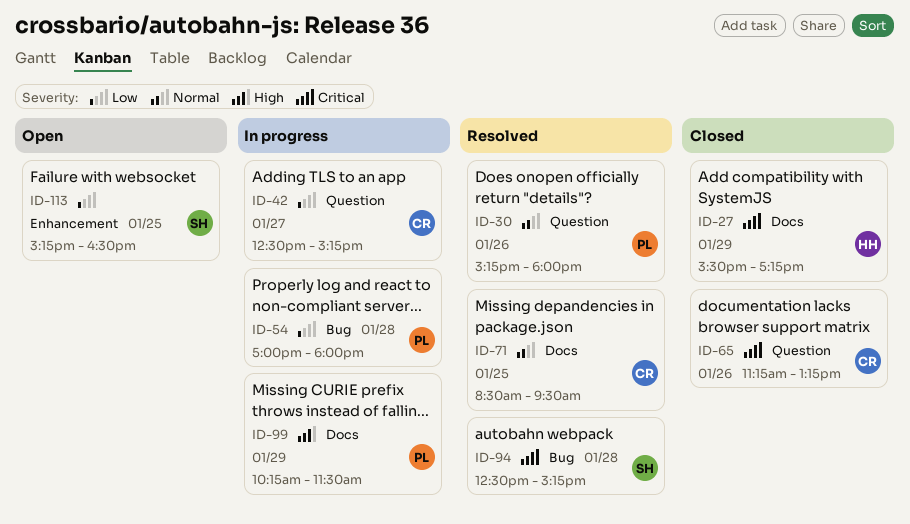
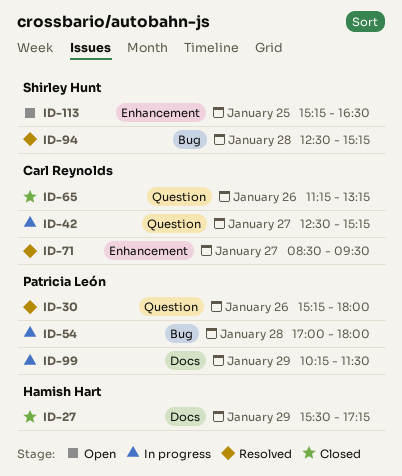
ID-71, label: Docs -> Enhancement
ID-71, day: Jan 25 -> Jan 27

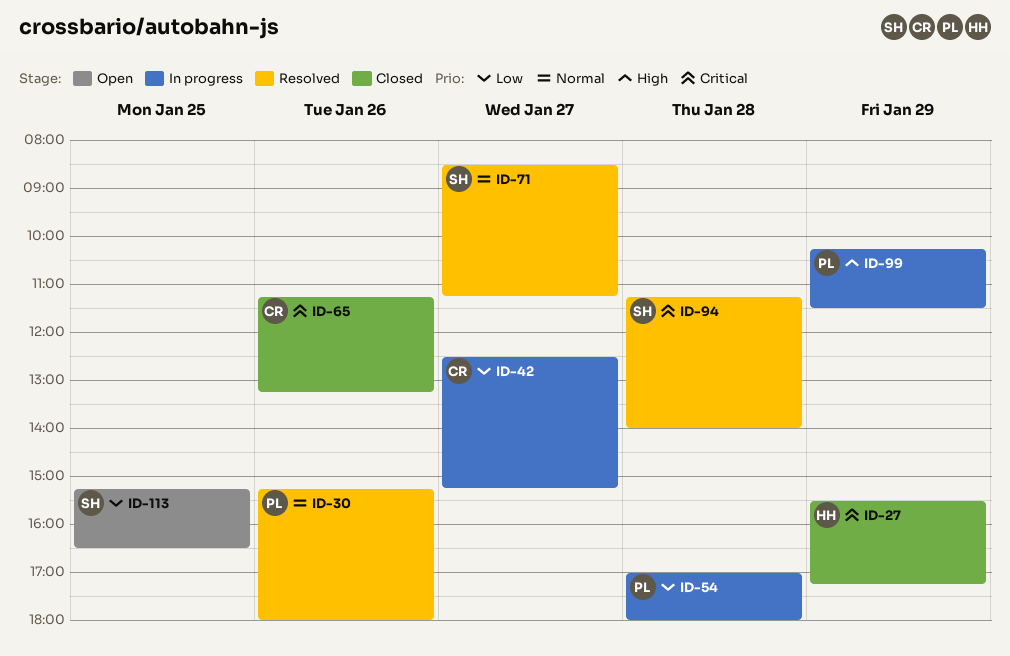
ID-71, owner: Carl Reynolds -> Shirley Hunt
ID-71, ends: 09:30 -> 11:15
ID-94, begins: 12:30 -> 11:15
ID-94, ends: 15:15 -> 14:00

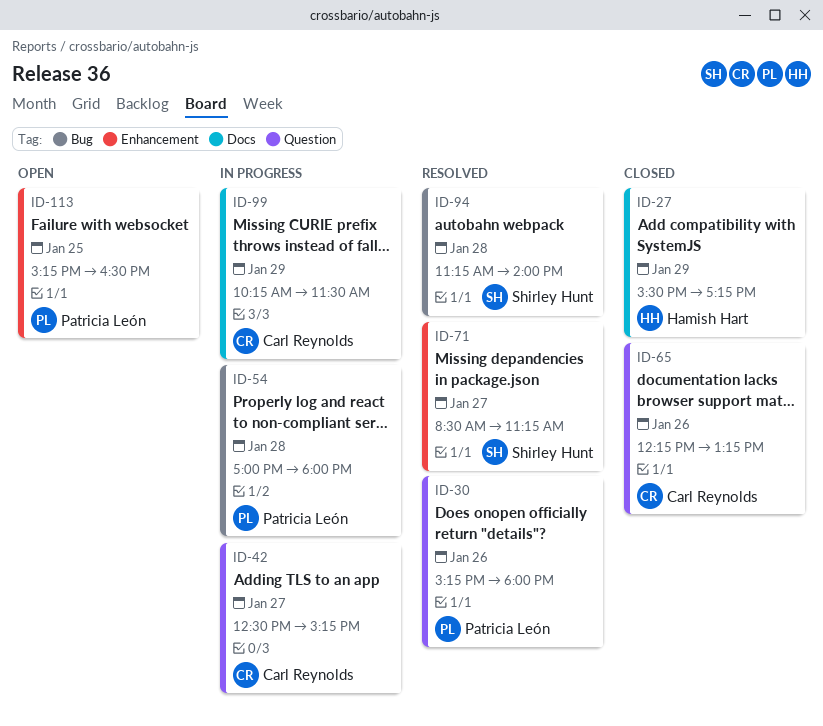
ID-65, begins: 11:15 -> 12:15
ID-99, owner: Patricia León -> Carl Reynolds
ID-113, owner: Shirley Hunt -> Patricia León

